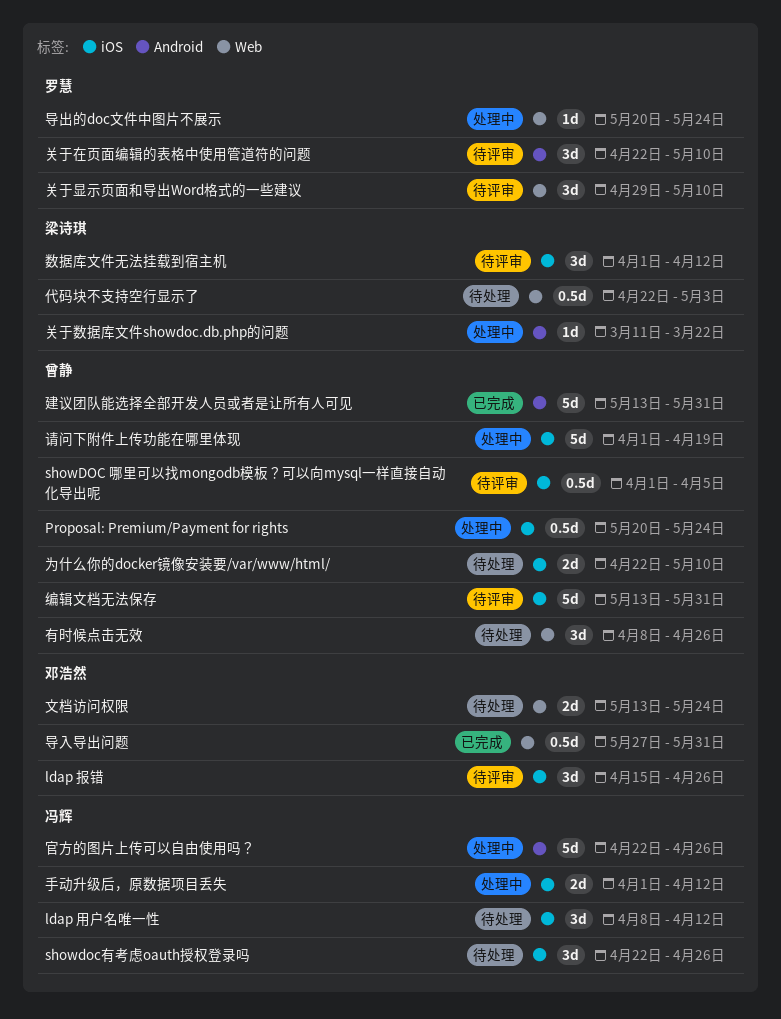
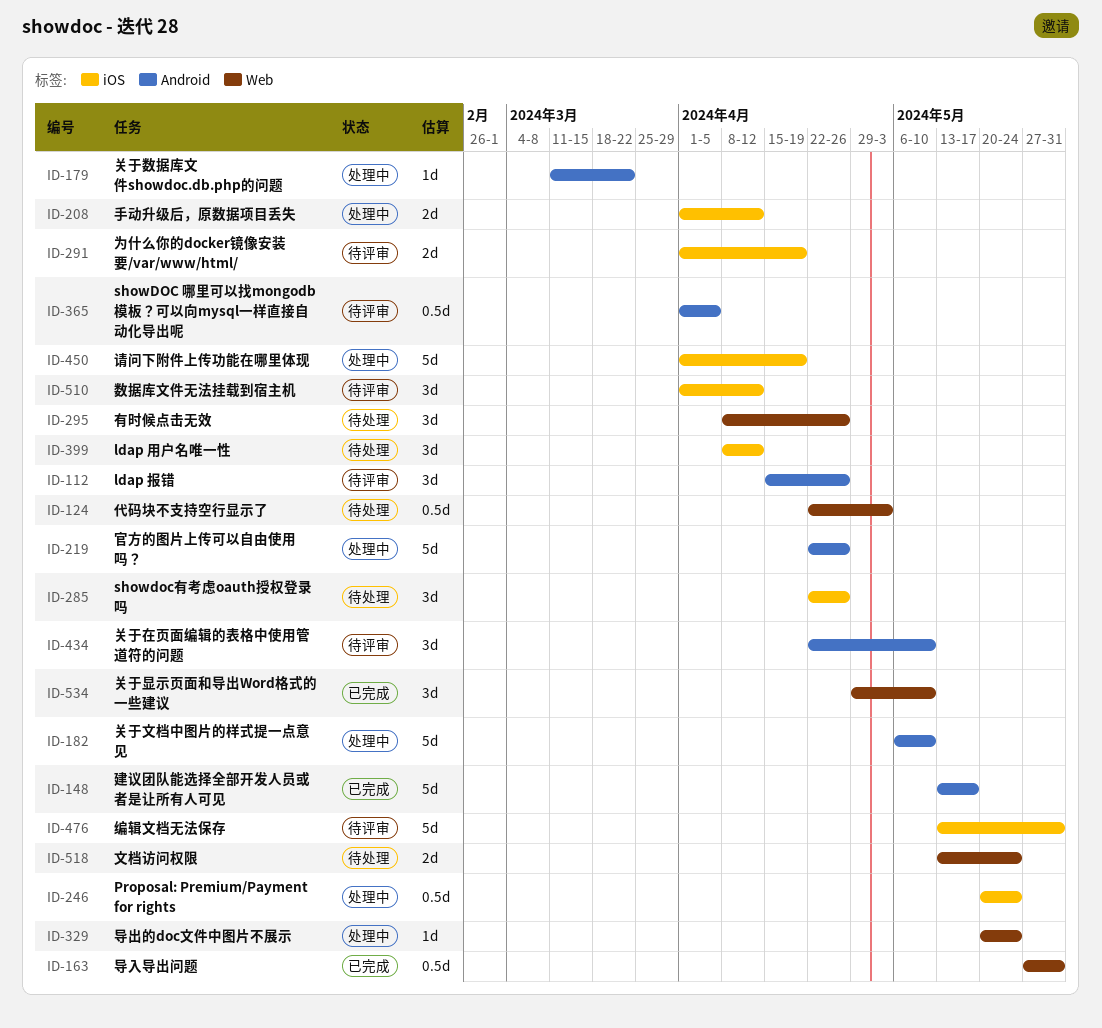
ldap 报错, label: iOS -> Android
showDOC 哪里可以找mongodb模板？可以向mysql一样直接自动化导出呢, label: iOS -> Android
为什么你的docker镜像安装要/var/www/html/, status: 待处理 -> 待评审
为什么你的docker镜像安装要/var/www/html/, start: Apr 22 -> Apr 1
为什么你的docker镜像安装要/var/www/html/, due: May 10 -> Apr 19
关于文档中图片的样式提一点意见: none -> present
关于显示页面和导出Word格式的一些建议, status: 待评审 -> 已完成
建议团队能选择全部开发人员或者是让所有人可见, due: May 31 -> May 17

